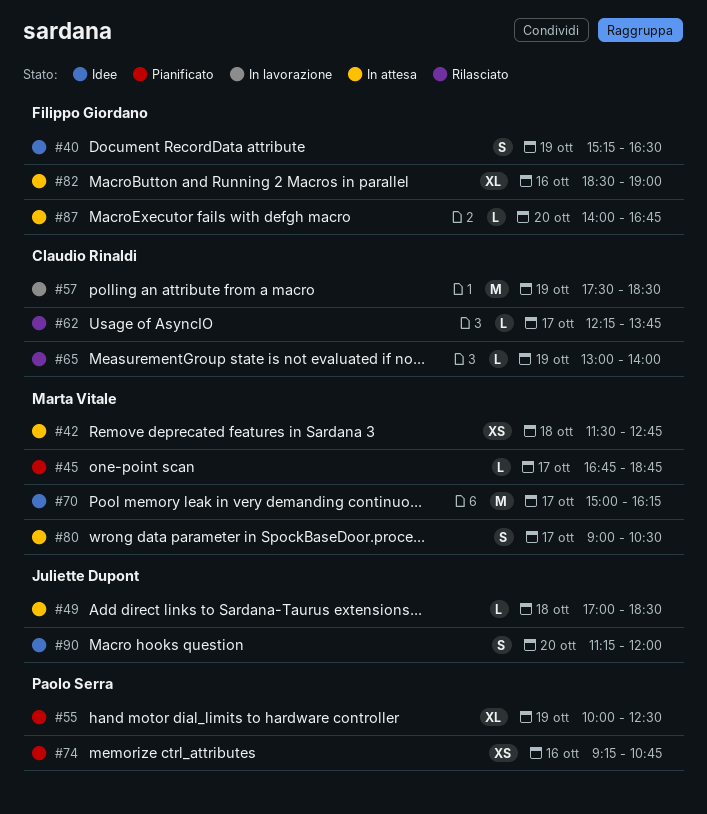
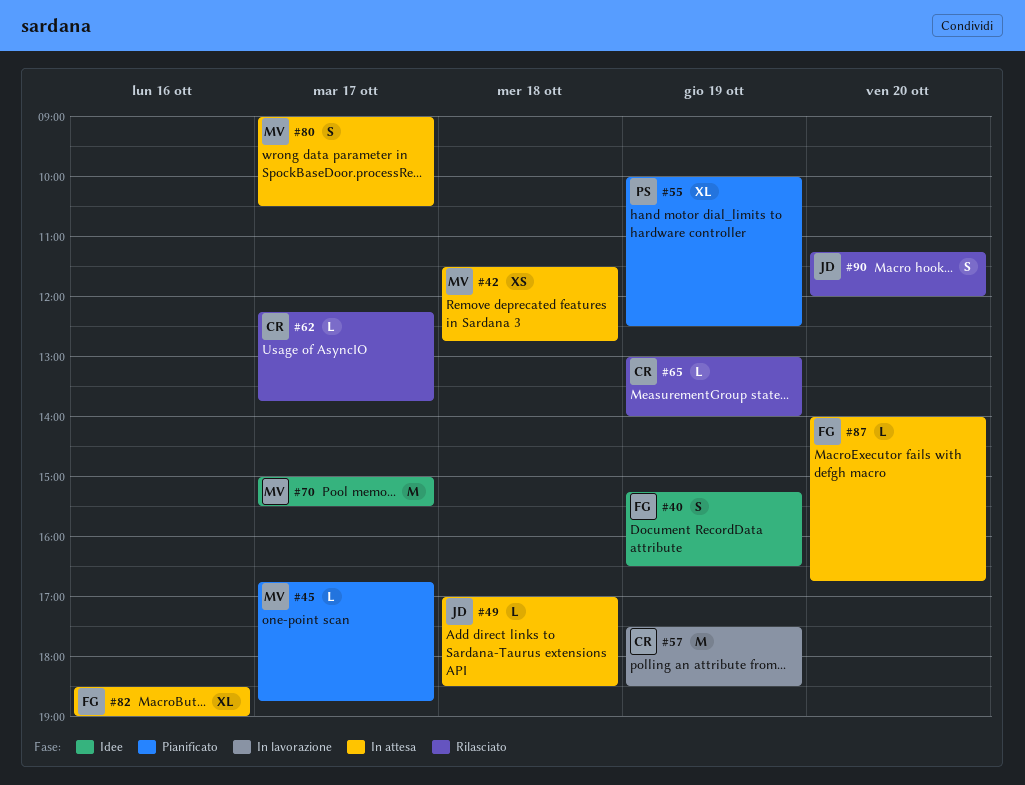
#70, ends: 16:15 -> 15:30
#74: present -> none
#90, status: Idee -> Rilasciato

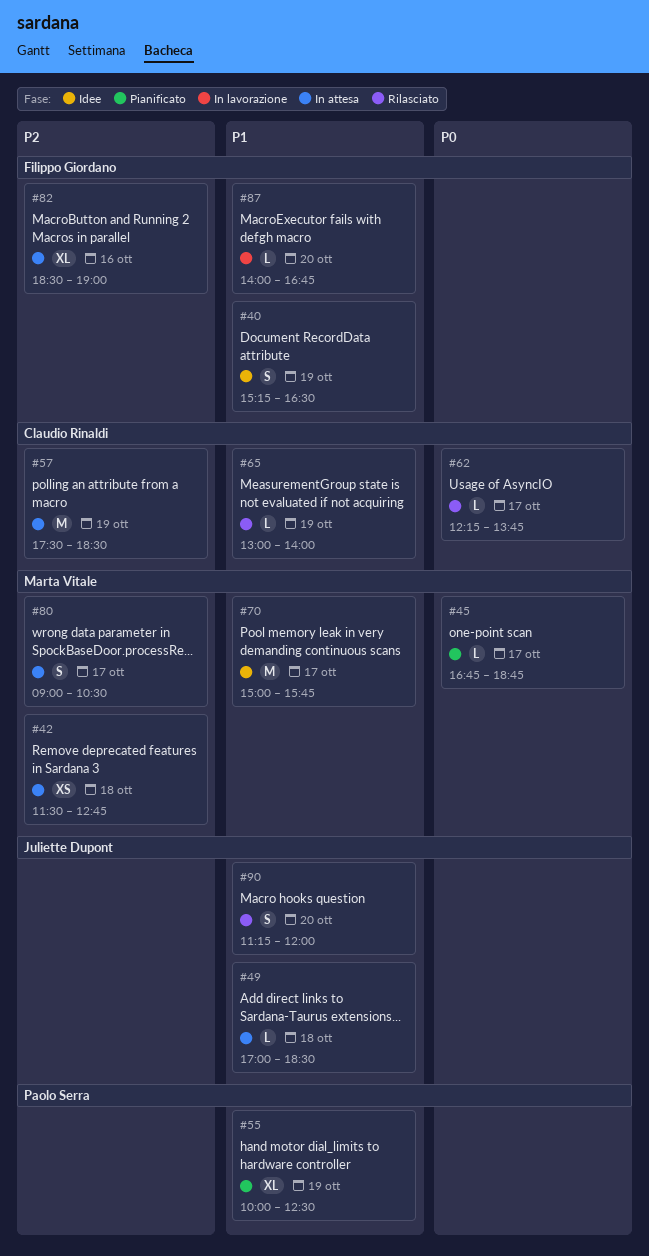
#57, status: In lavorazione -> In attesa
#70, ends: 15:30 -> 15:45
#87, status: In attesa -> In lavorazione

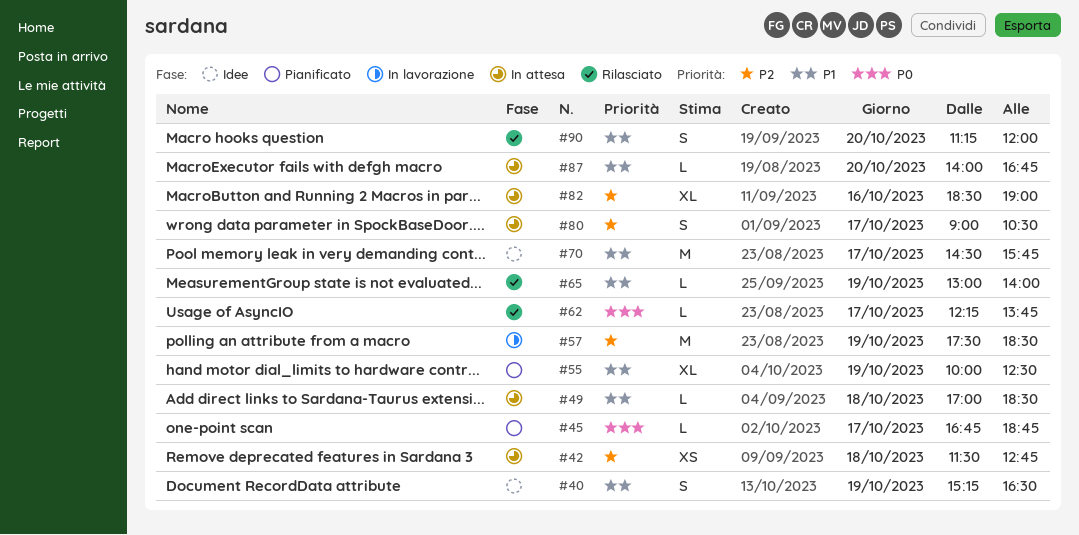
#57, status: In attesa -> In lavorazione
#70, begins: 15:00 -> 14:30
#87, status: In lavorazione -> In attesa

